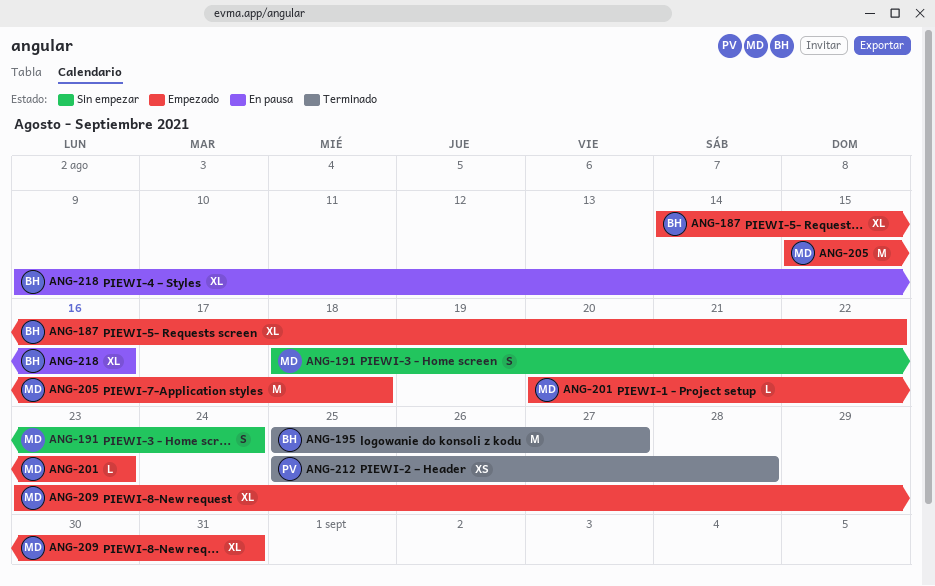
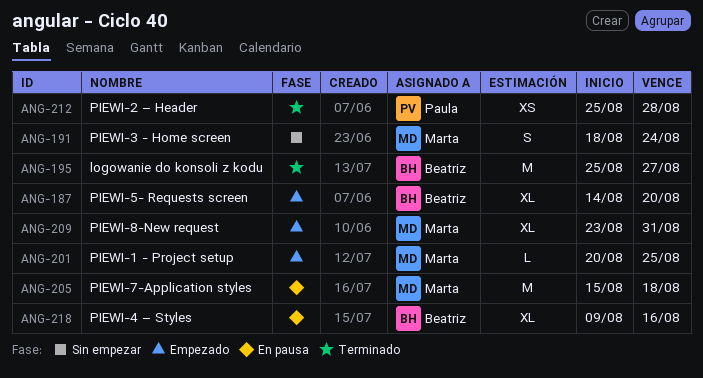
ANG-187, due: Aug 22 -> Aug 20
ANG-201, due: Aug 23 -> Aug 25
ANG-205, status: Empezado -> En pausa

